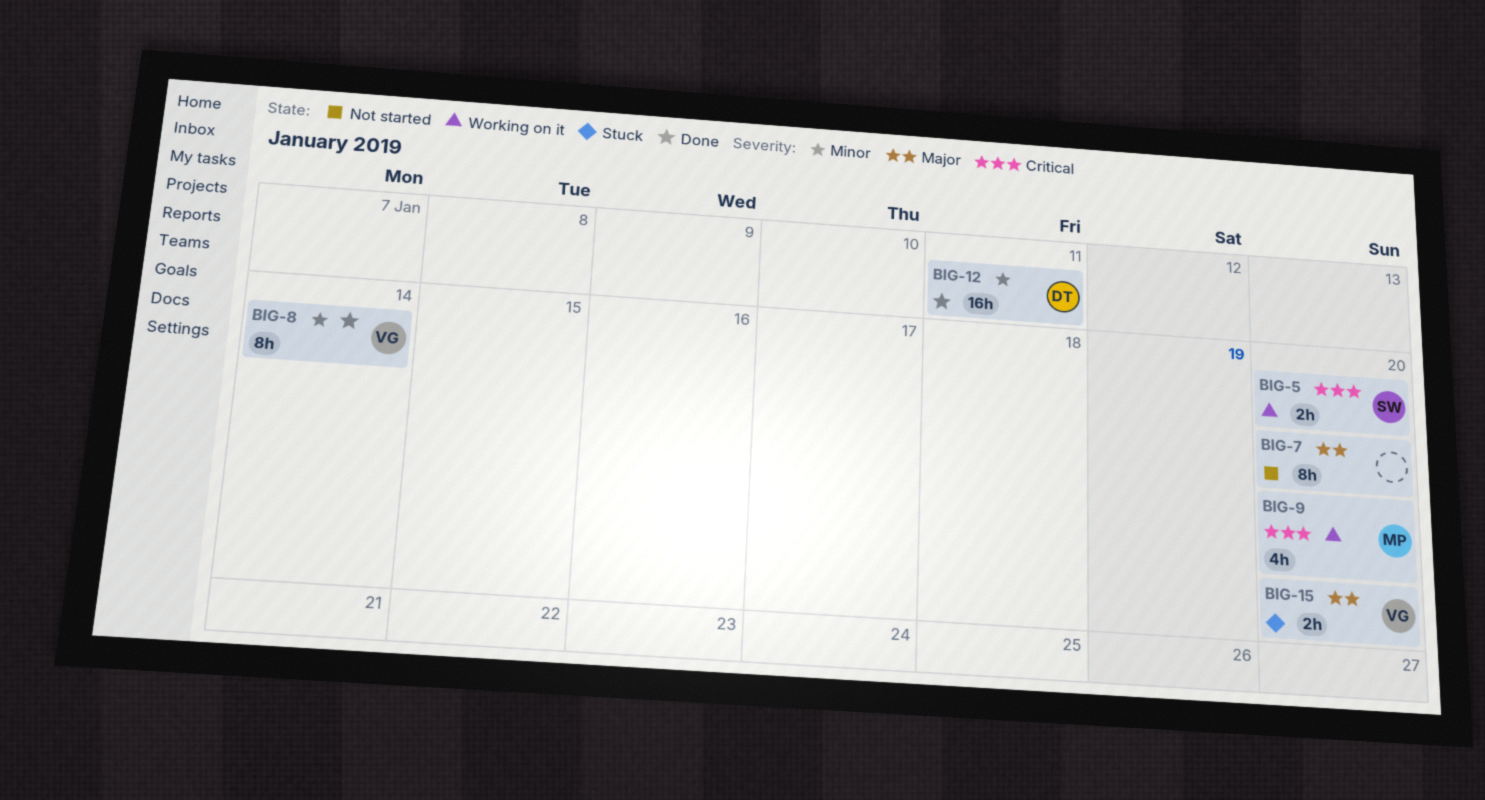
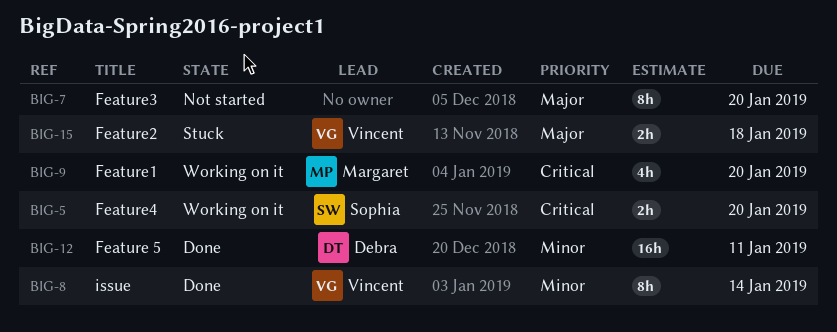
BIG-15, due: Jan 20 -> Jan 18

